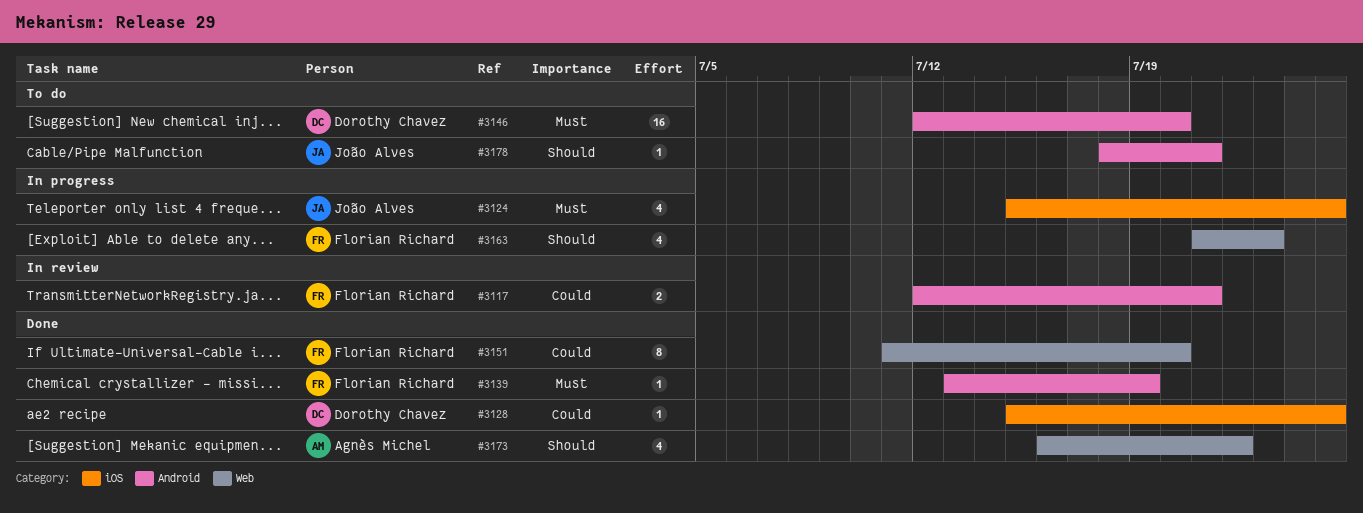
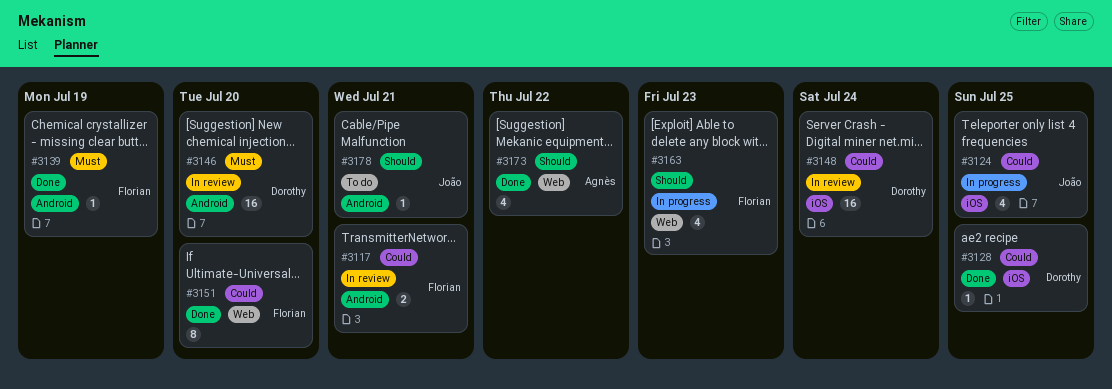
#3124, priority: Must -> Could
#3146, status: To do -> In review
#3148: none -> present

